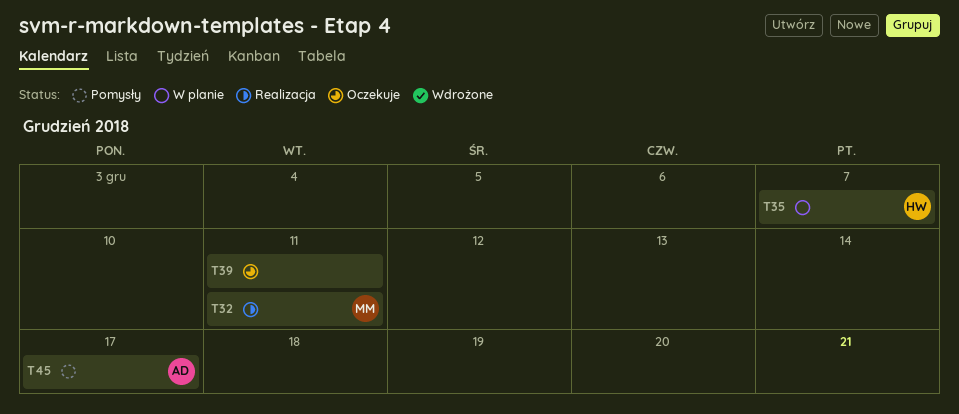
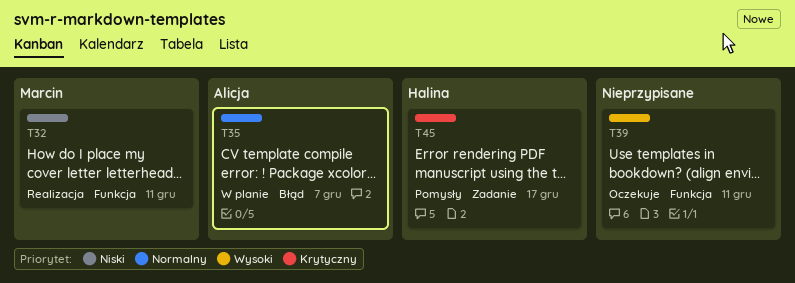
T35, owner: Halina -> Alicja
T45, owner: Alicja -> Halina

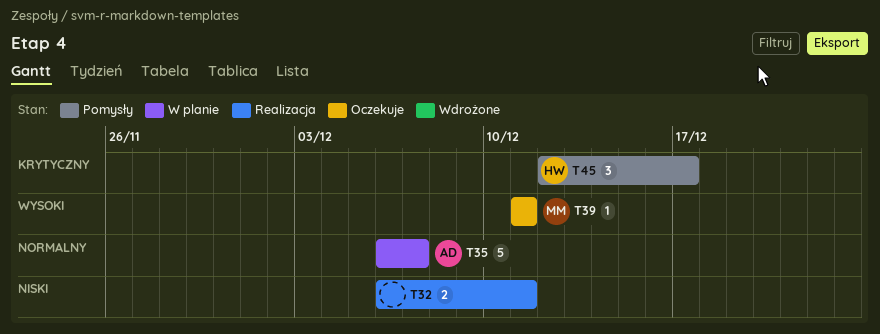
T32, owner: Marcin -> none
T39, owner: none -> Marcin

